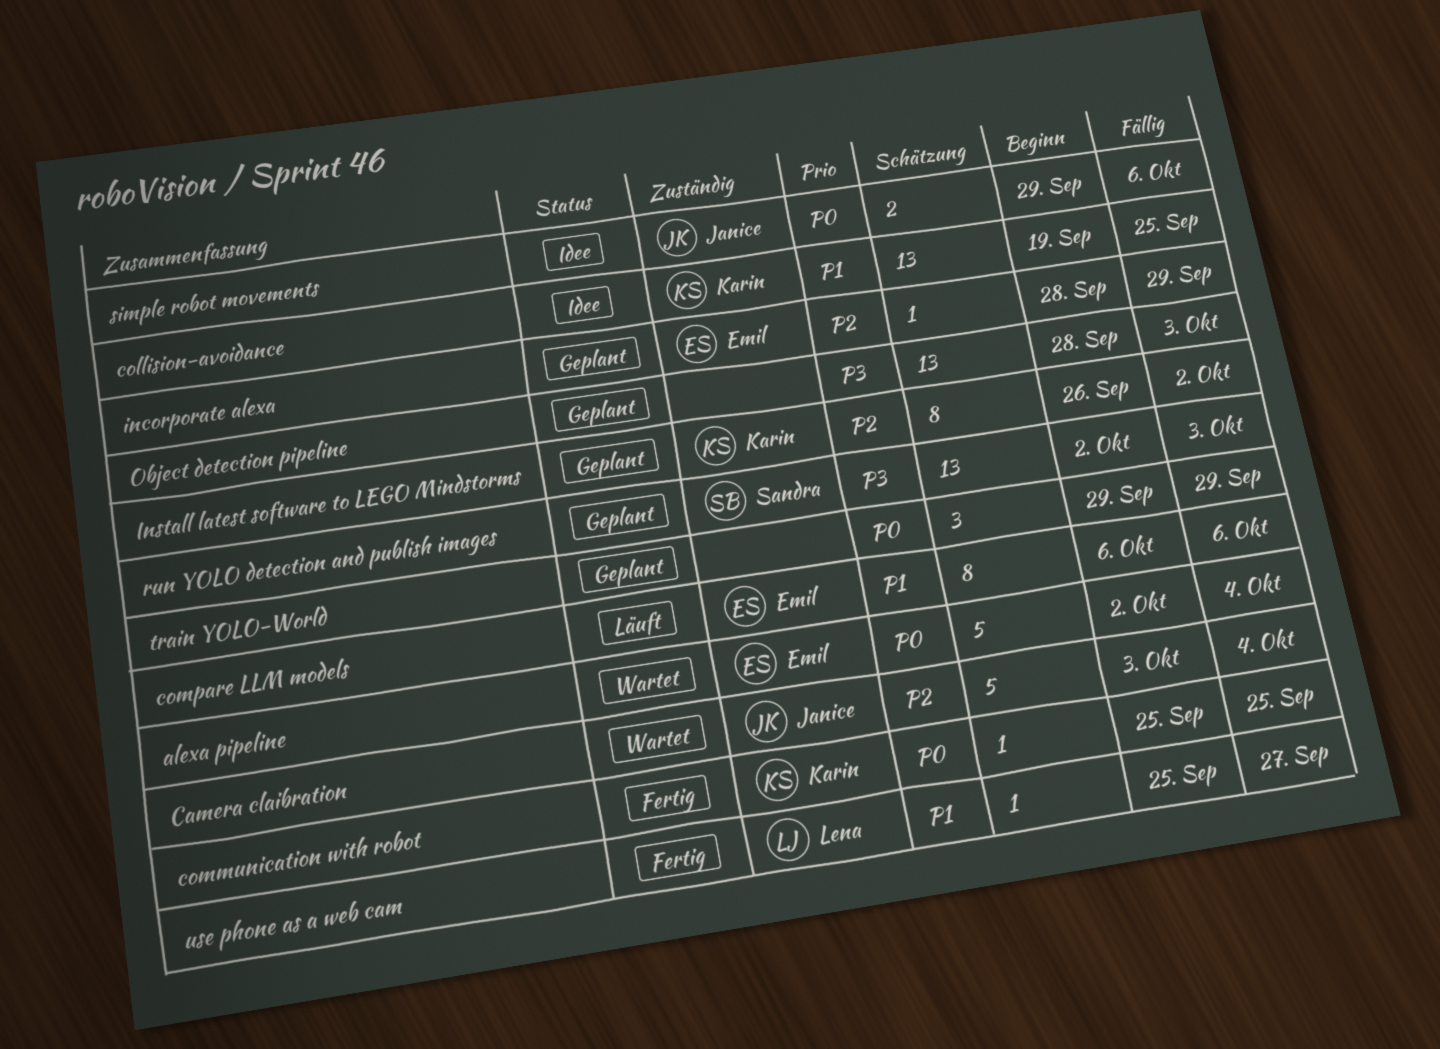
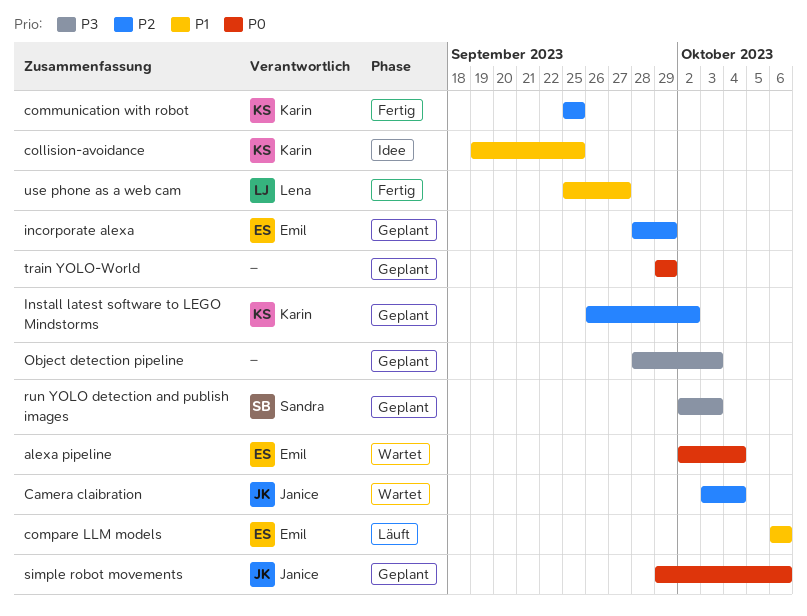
communication with robot, priority: P0 -> P2
simple robot movements, status: Idee -> Geplant

